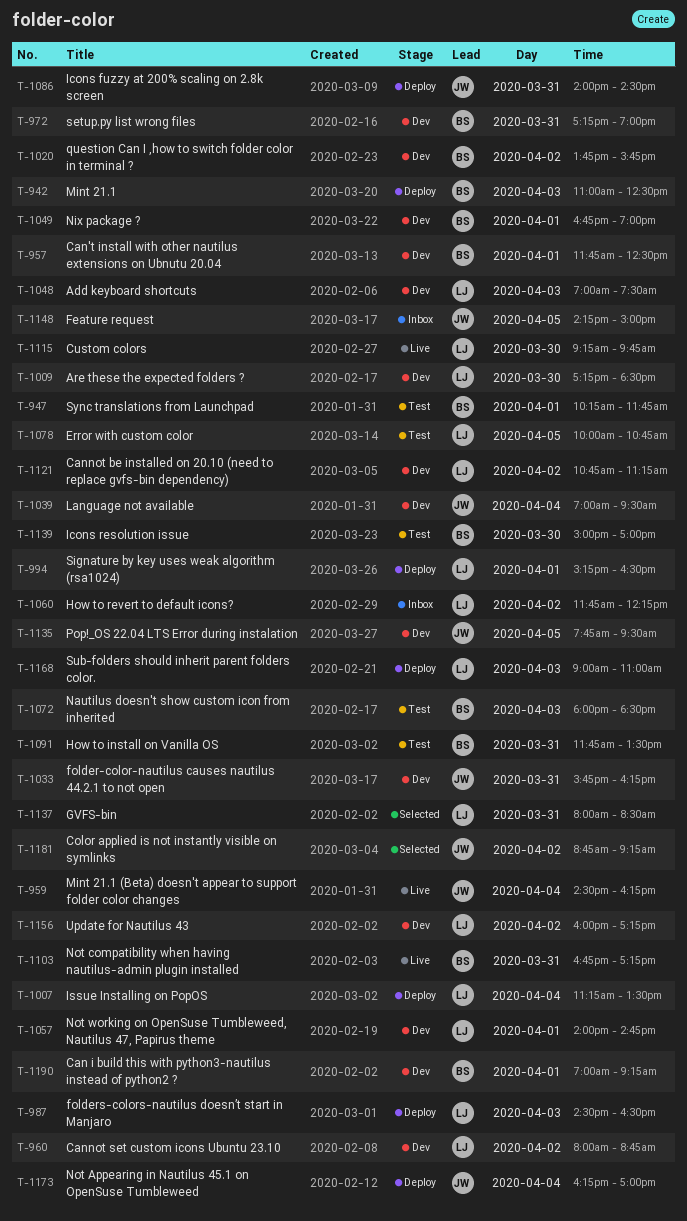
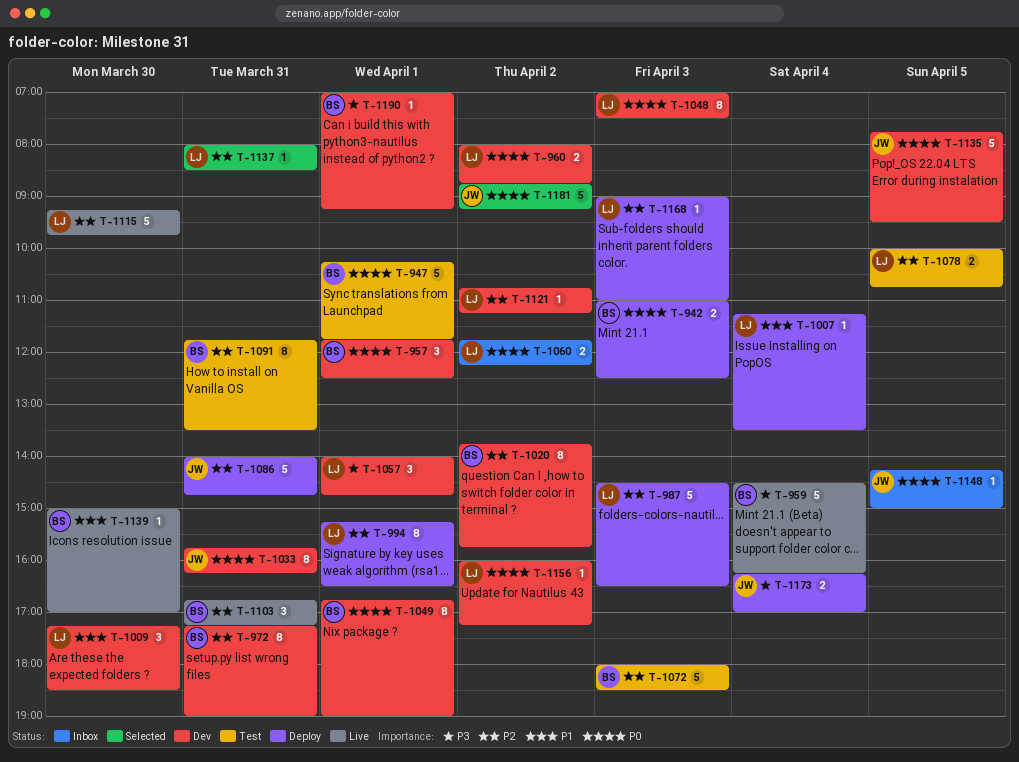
T-959, owner: JW -> BS
T-1039: present -> none
T-1086, ends: 14:30 -> 14:45
T-1139, status: Test -> Live

